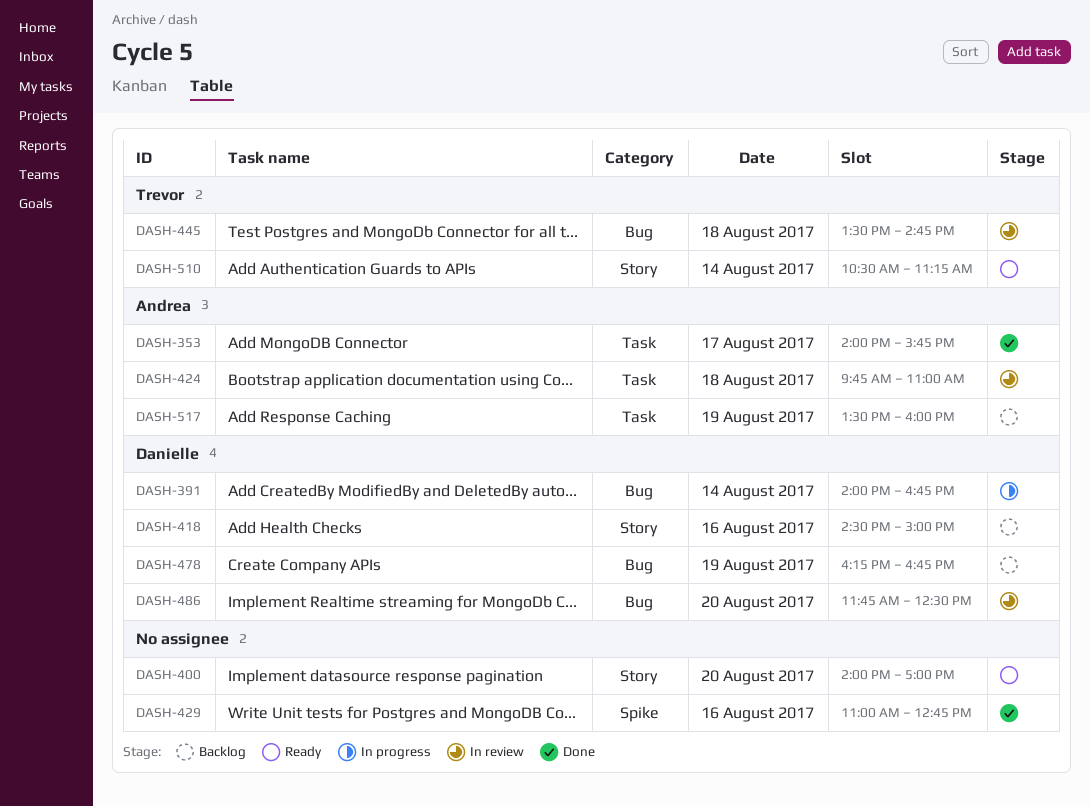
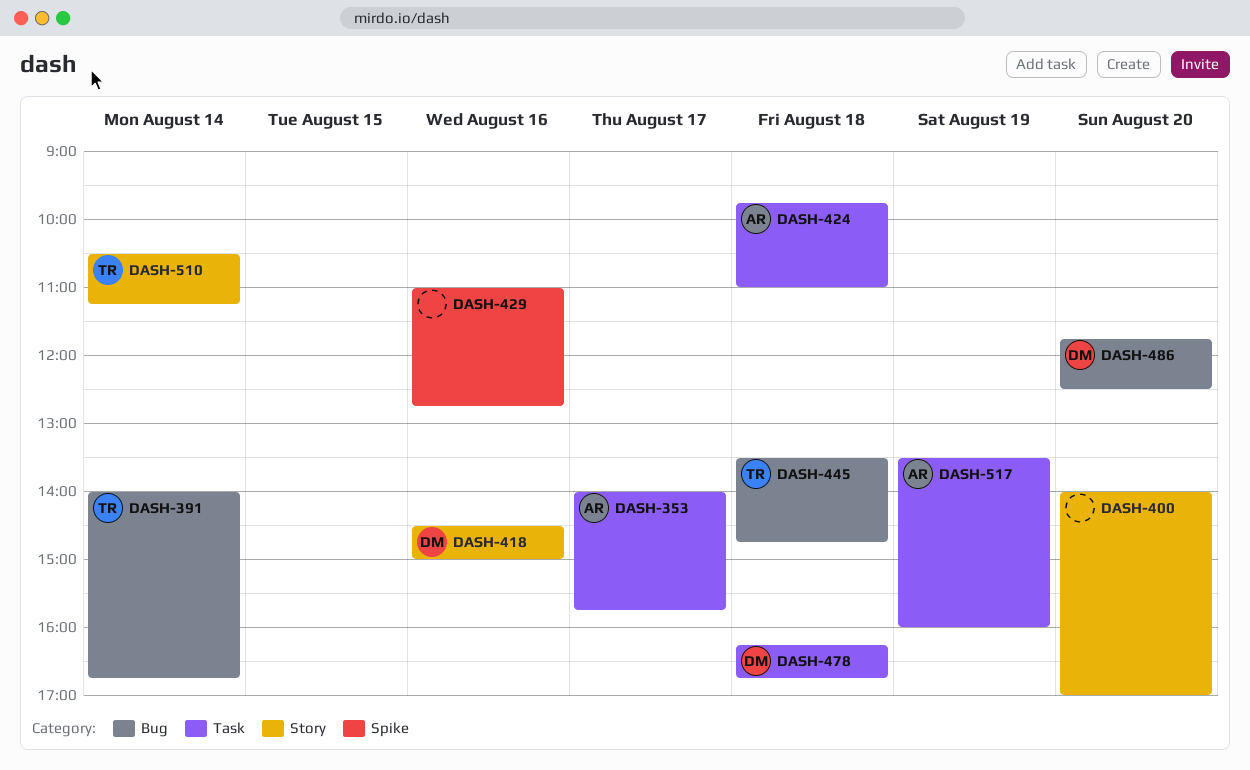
DASH-391, owner: Danielle -> Trevor
DASH-478, label: Bug -> Task
DASH-478, day: Aug 19 -> Aug 18

